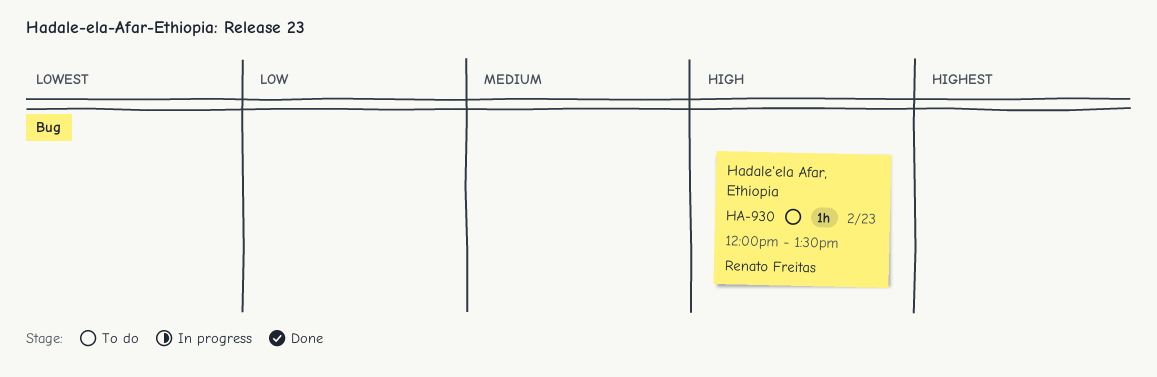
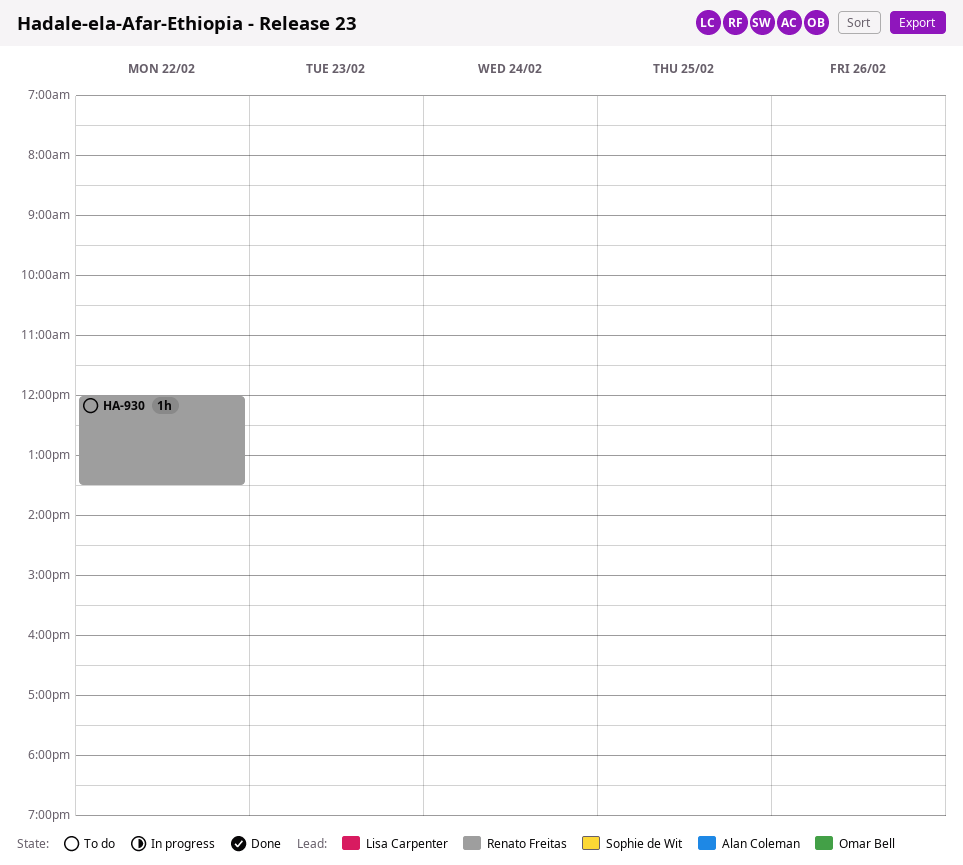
HA-930, day: Feb 23 -> Feb 22

